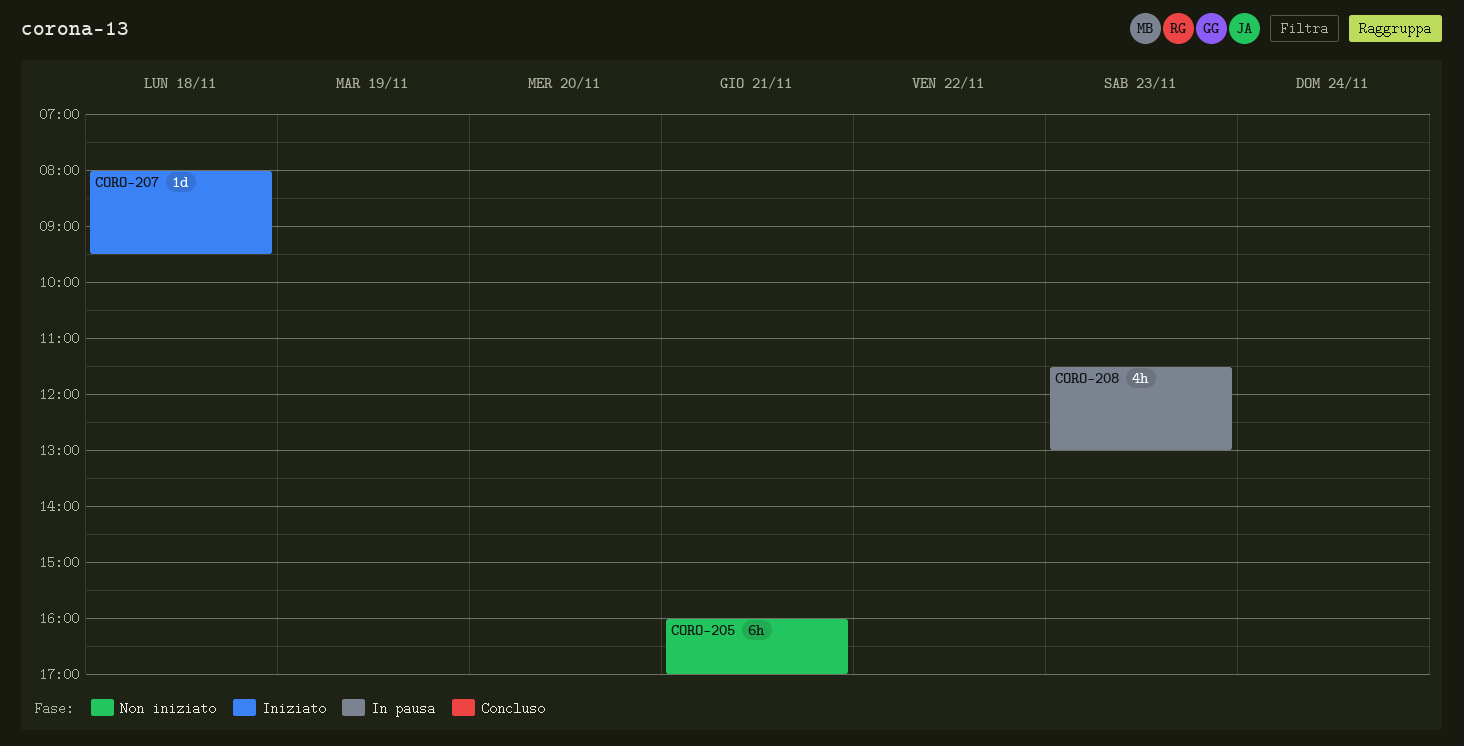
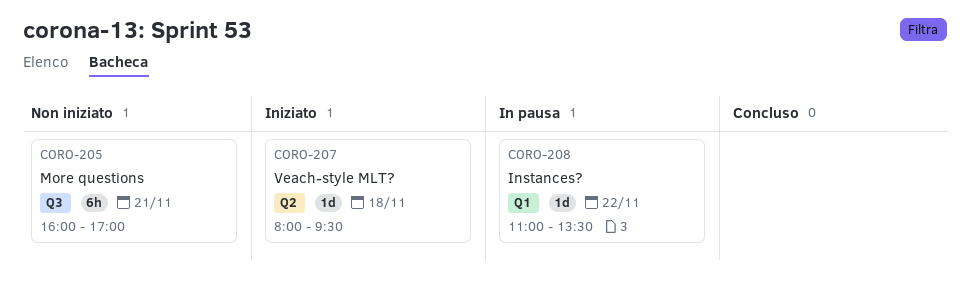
CORO-208, estimate: 4h -> 1d
CORO-208, day: Nov 23 -> Nov 22
CORO-208, begins: 11:30 -> 11:00
CORO-208, ends: 13:00 -> 13:30

